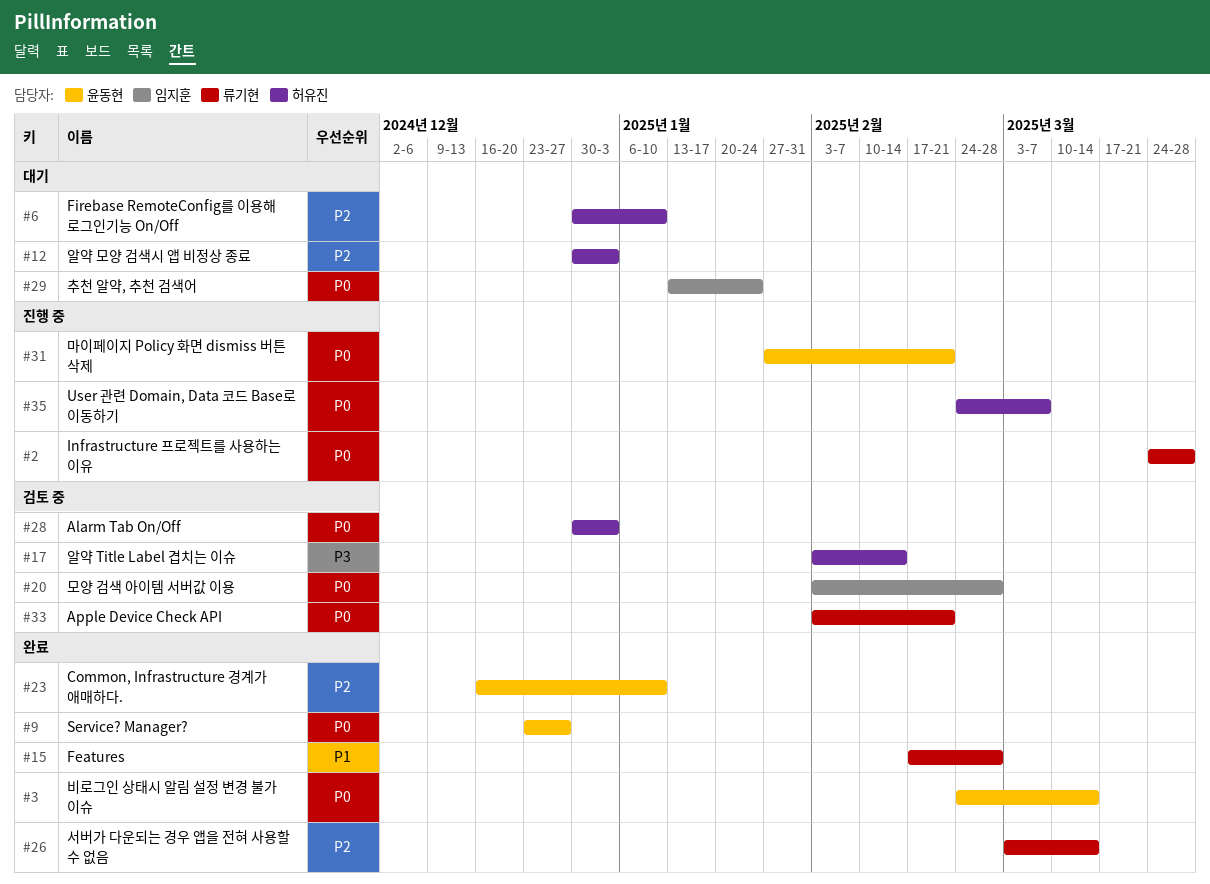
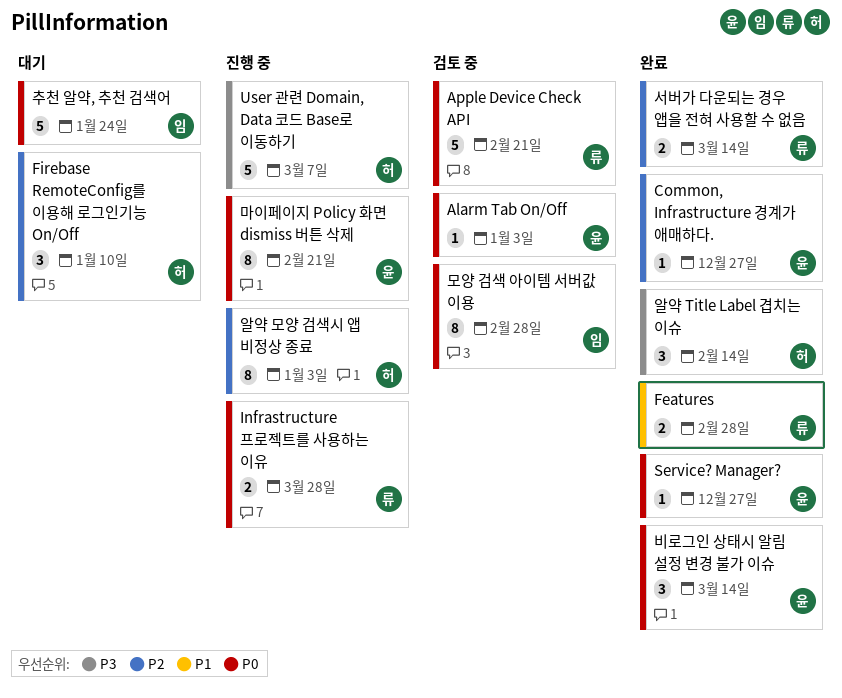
Alarm Tab On/Off, owner: 허유진 -> 윤동현
Common, Infrastructure 경계가 애매하다., due: Jan 10 -> Dec 27
User 관련 Domain, Data 코드 Base로 이동하기, priority: P0 -> P3
알약 Title Label 겹치는 이슈, status: 검토 중 -> 완료
알약 모양 검색시 앱 비정상 종료, status: 대기 -> 진행 중

